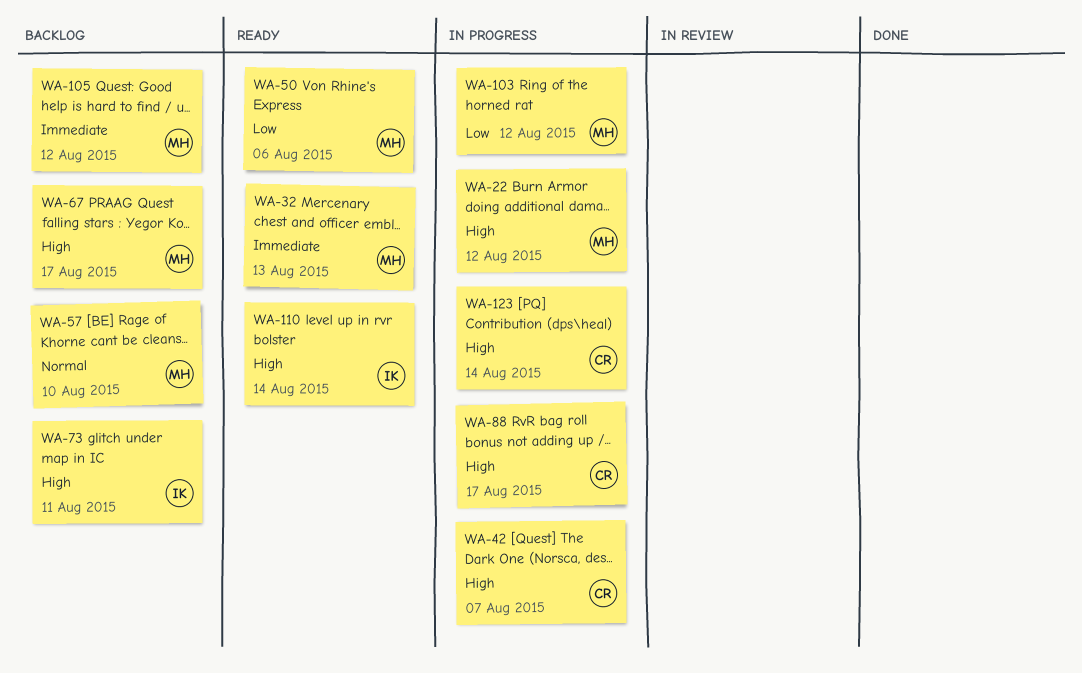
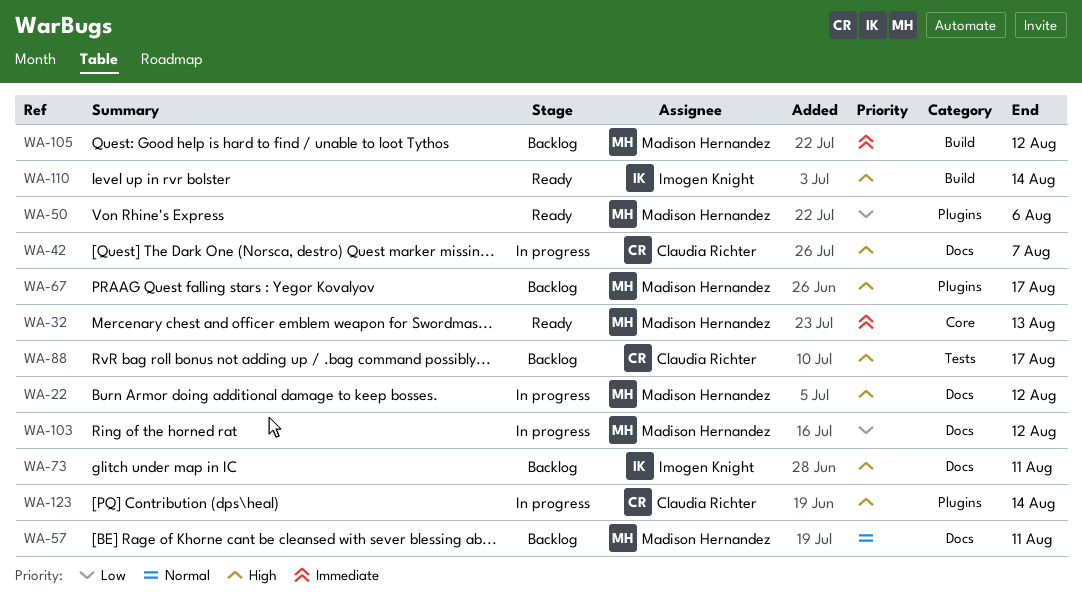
WA-57, due: Aug 10 -> Aug 11
WA-88, status: In progress -> Backlog

